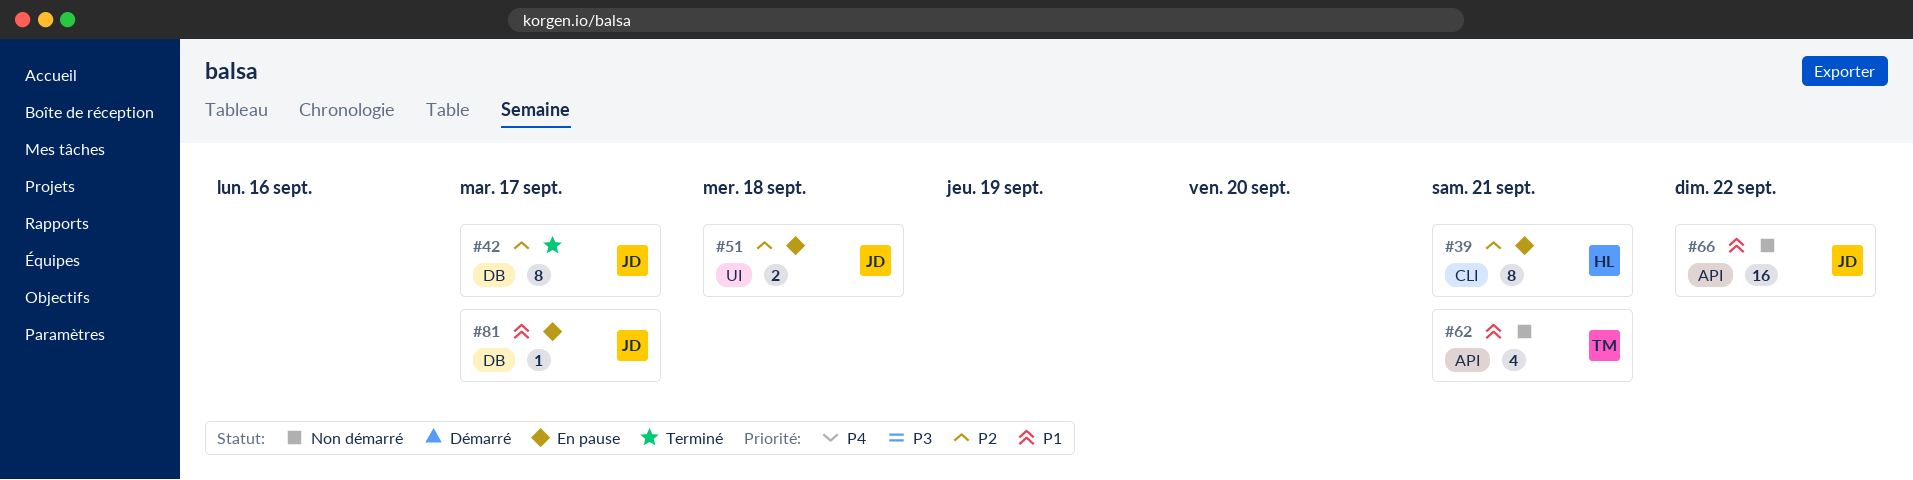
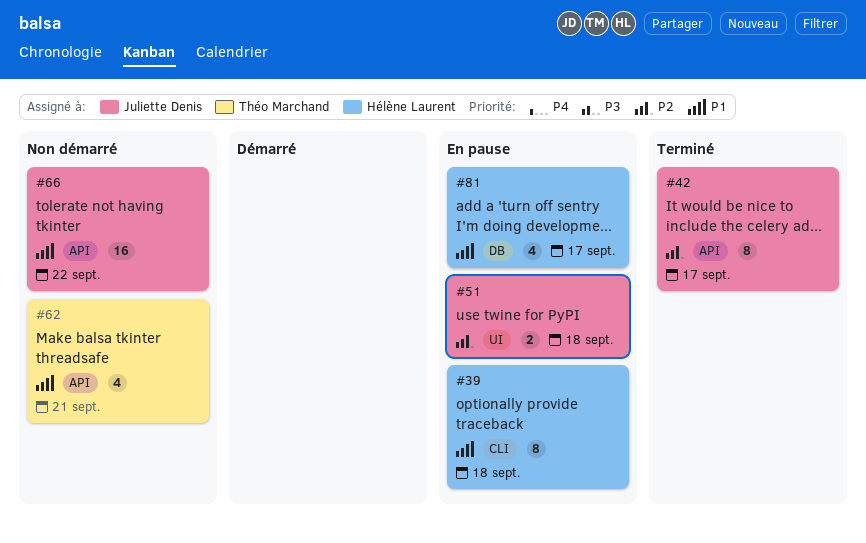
#39, priority: P2 -> P1
#39, due: Sep 21 -> Sep 18
#42, label: DB -> API
#81, owner: Juliette Denis -> Hélène Laurent
#81, estimate: 1 -> 4

